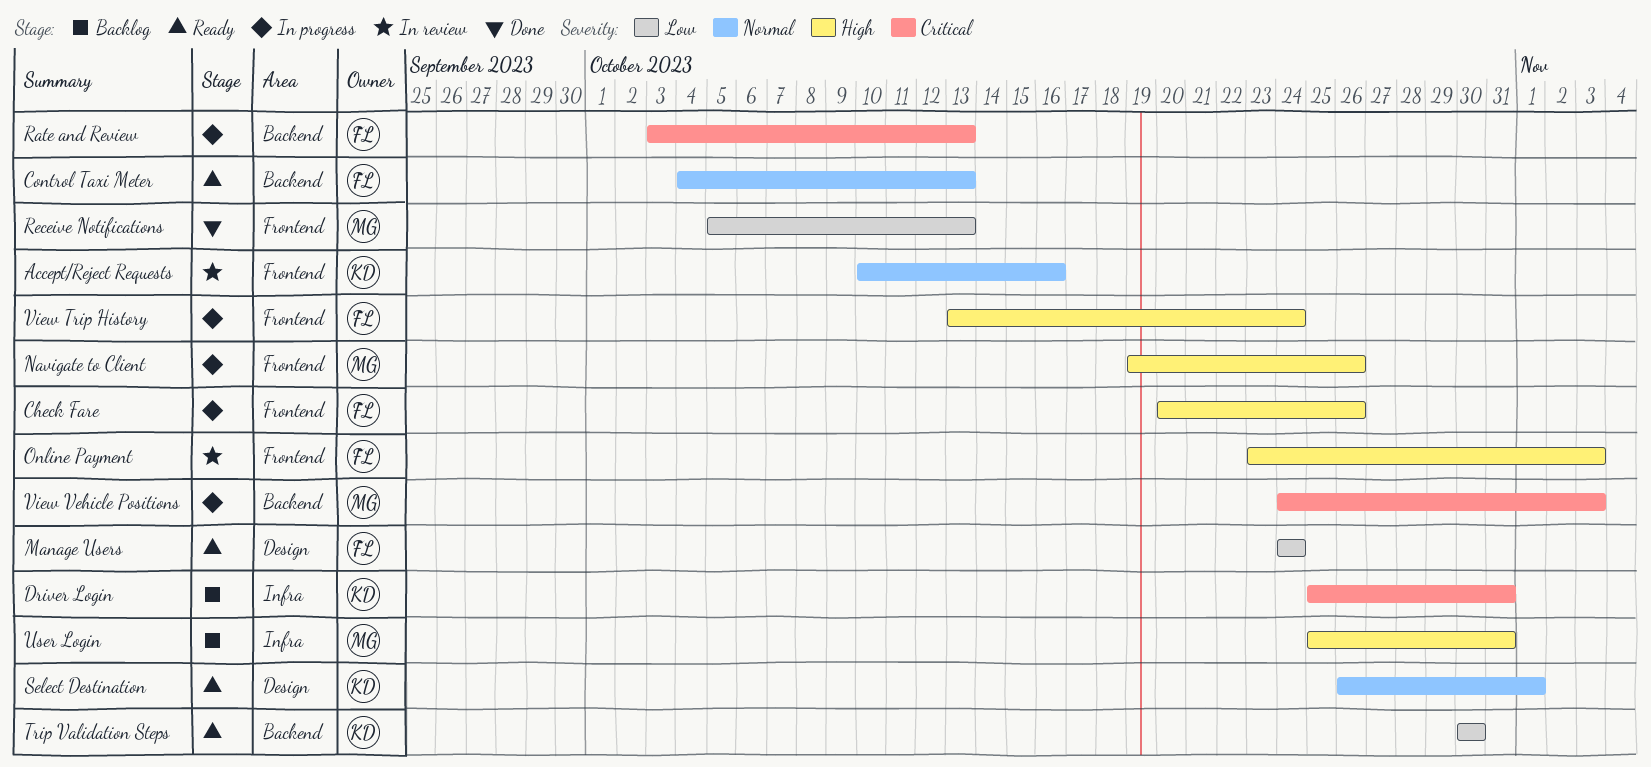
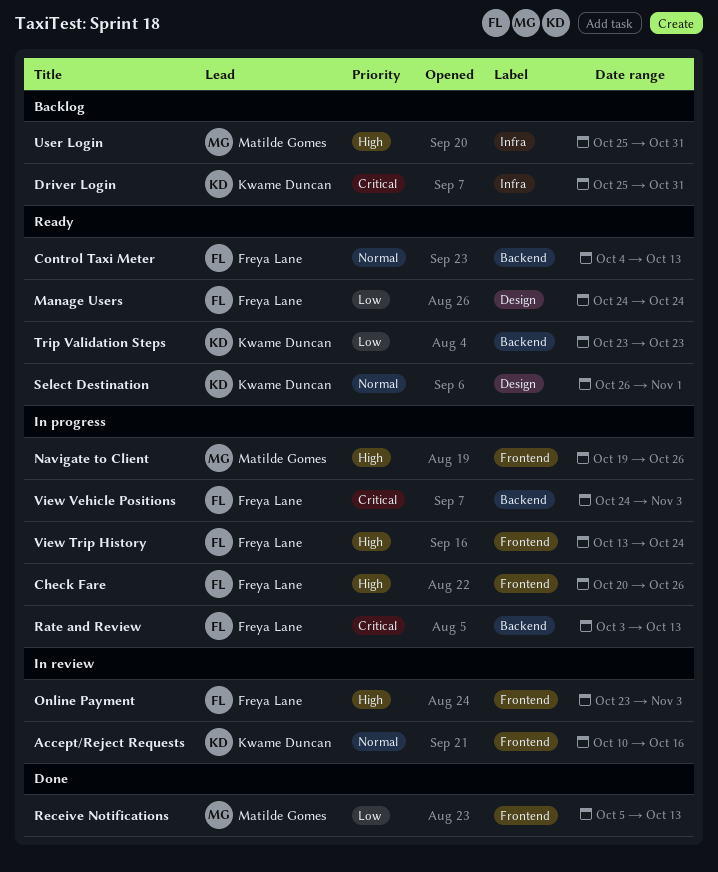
Trip Validation Steps, start: Oct 30 -> Oct 23
Trip Validation Steps, due: Oct 30 -> Oct 23
View Vehicle Positions, owner: Matilde Gomes -> Freya Lane

